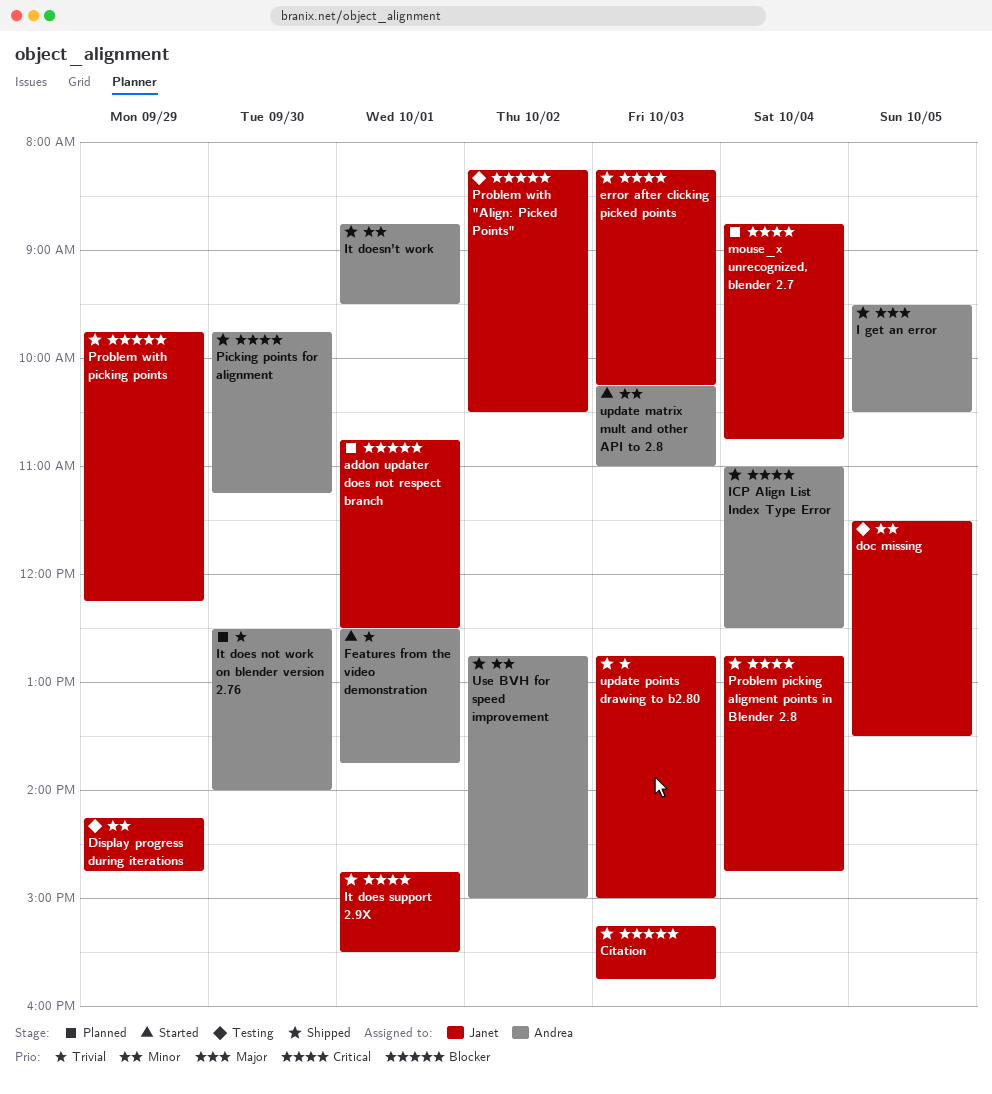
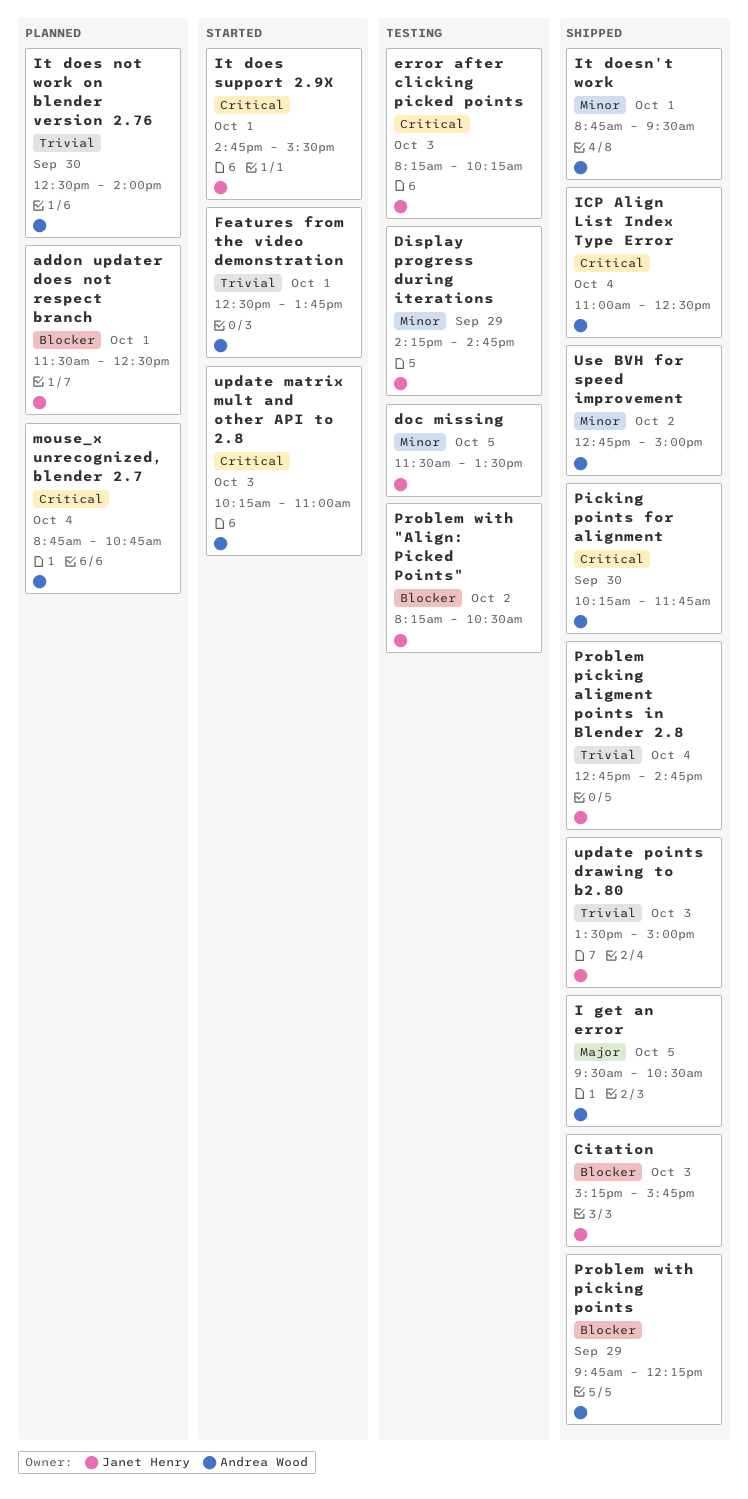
addon updater does not respect branch, begins: 10:45 -> 11:30
error after clicking picked points, status: Shipped -> Testing
It does support 2.9X, status: Shipped -> Started
mouse_x unrecognized, blender 2.7, owner: Janet Henry -> Andrea Wood
Picking points for alignment, begins: 09:45 -> 10:15
Picking points for alignment, ends: 11:15 -> 11:45
Problem picking aligment points in Blender 2.8, priority: Critical -> Trivial
Problem with picking points, owner: Janet Henry -> Andrea Wood
update matrix mult and other API to 2.8, priority: Minor -> Critical
update points drawing to b2.80, begins: 12:45 -> 13:30

